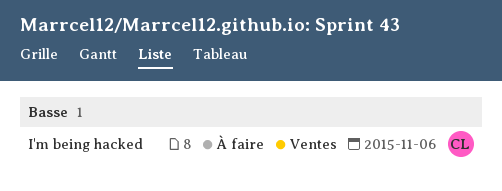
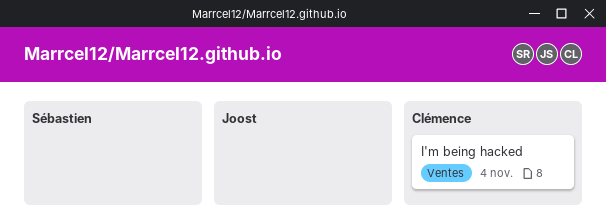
I'm being hacked, due: Nov 6 -> Nov 4

